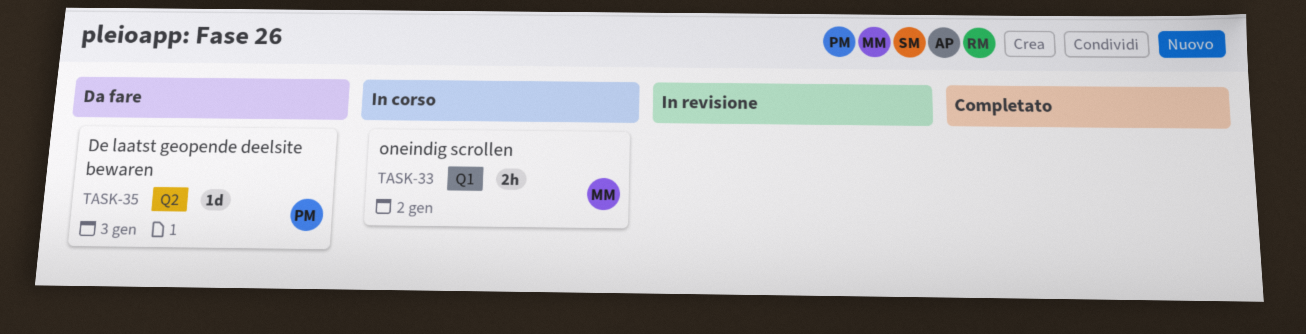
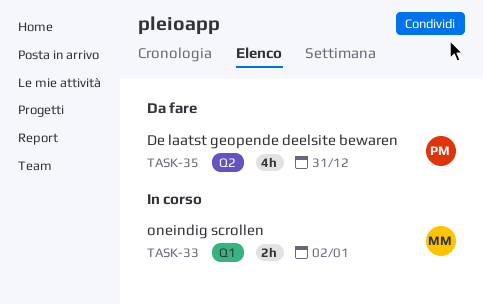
TASK-35, estimate: 1d -> 4h
TASK-35, due: Jan 3 -> Dec 31

